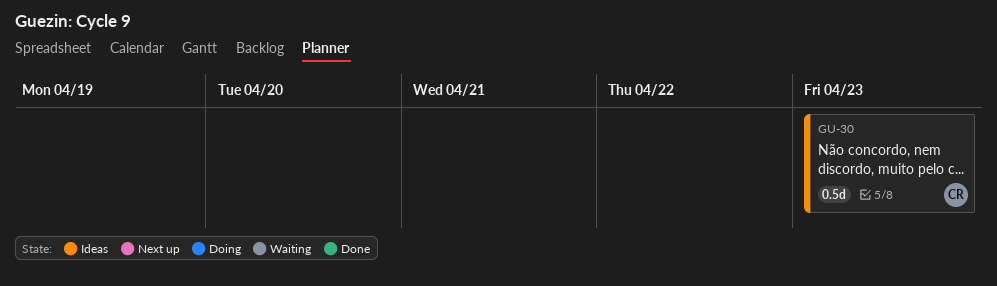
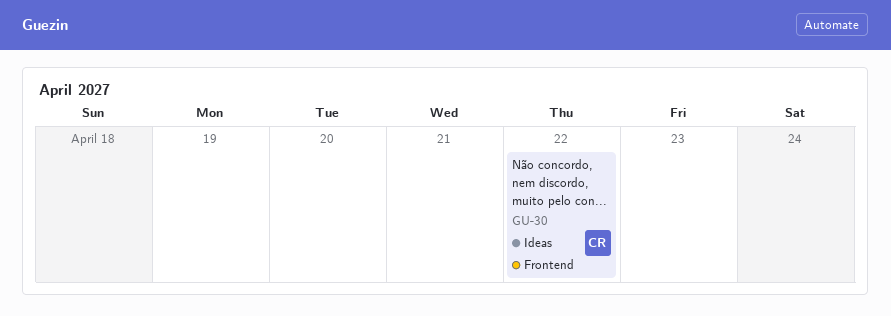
GU-30, due: Apr 23 -> Apr 22

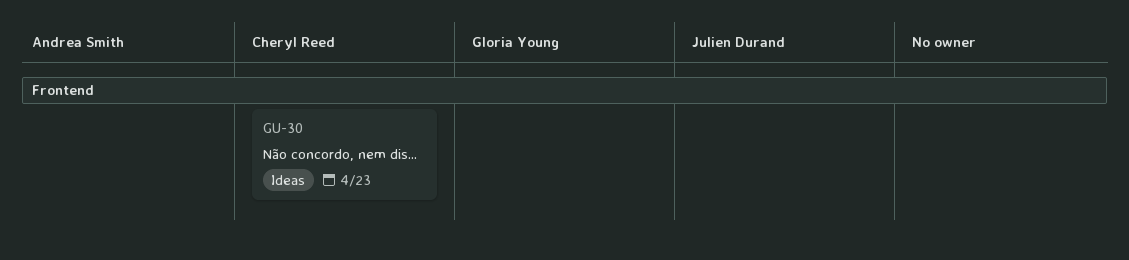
GU-30, due: Apr 22 -> Apr 23

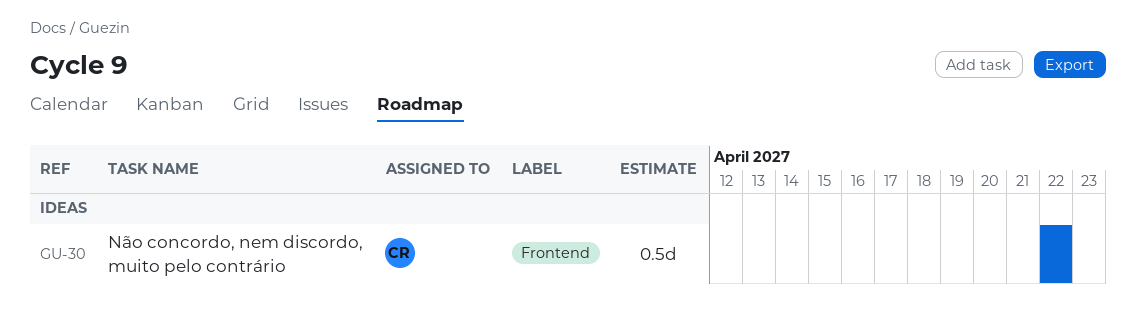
GU-30, due: Apr 23 -> Apr 22

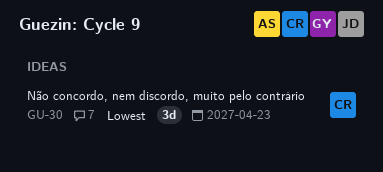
GU-30, estimate: 0.5d -> 3d
GU-30, due: Apr 22 -> Apr 23

